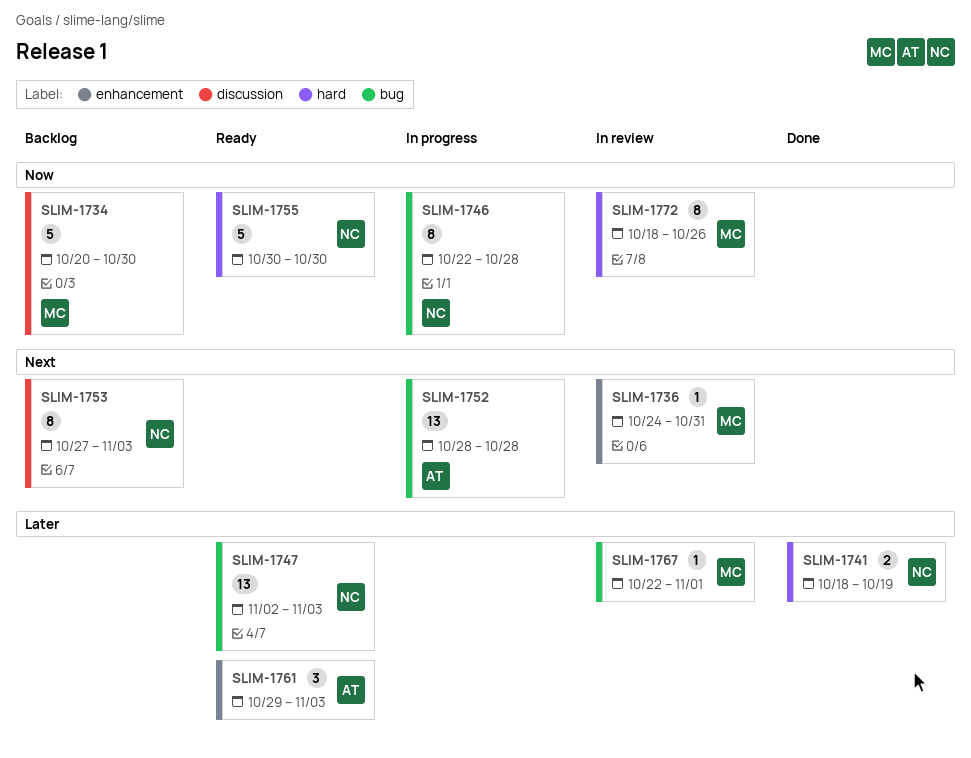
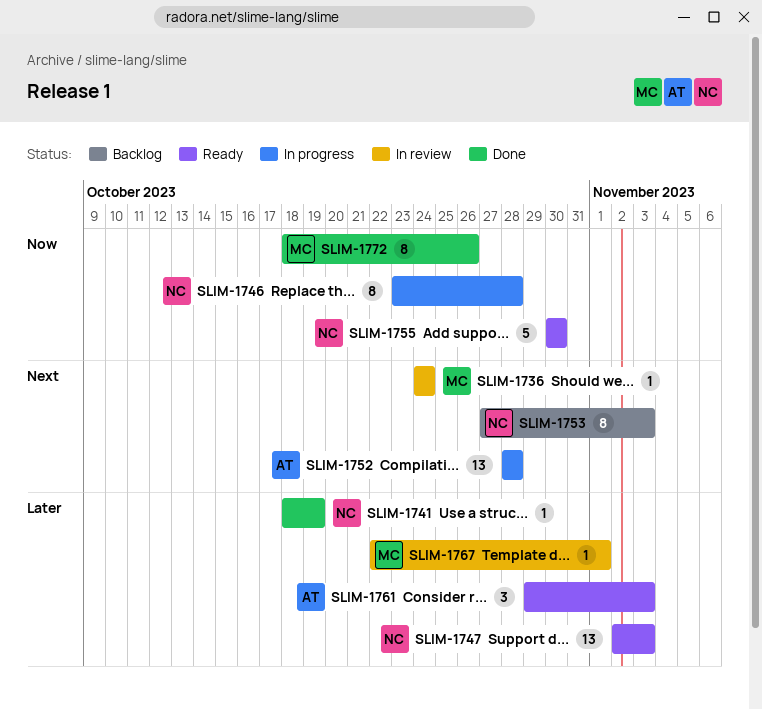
SLIM-1734: present -> none
SLIM-1736, due: Oct 31 -> Oct 24
SLIM-1741, estimate: 2 -> 1
SLIM-1746, start: Oct 22 -> Oct 23
SLIM-1772, status: In review -> Done

